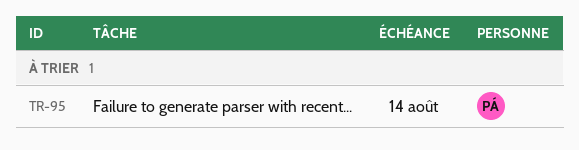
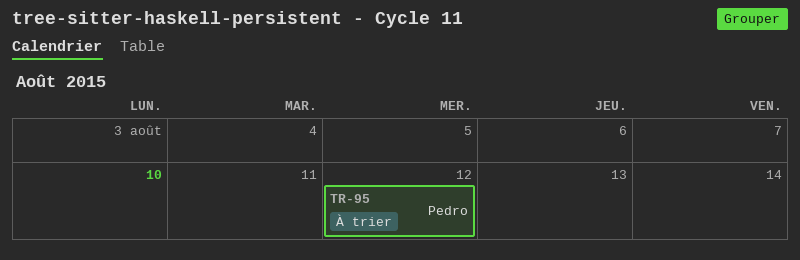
TR-95, due: Aug 14 -> Aug 12

